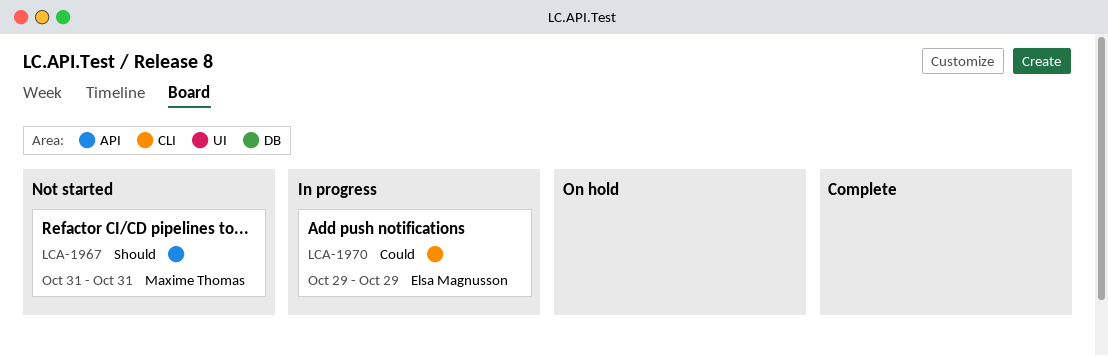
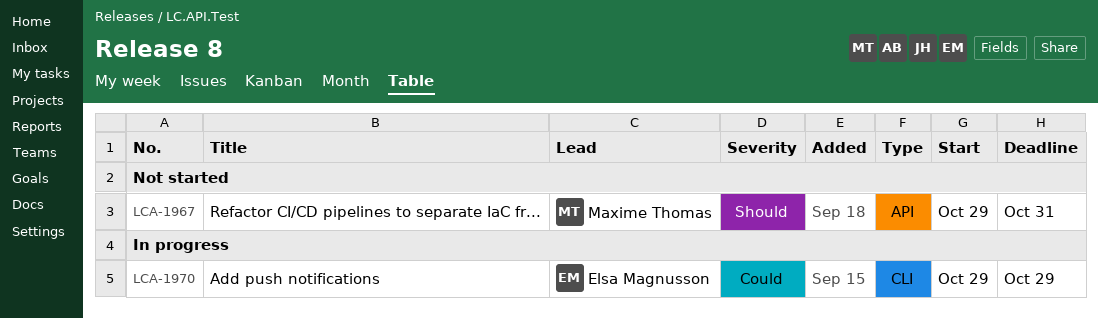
LCA-1967, start: Oct 31 -> Oct 29

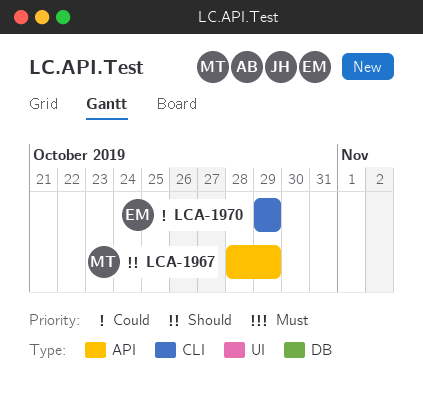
LCA-1967, start: Oct 29 -> Oct 28
LCA-1967, due: Oct 31 -> Oct 29

